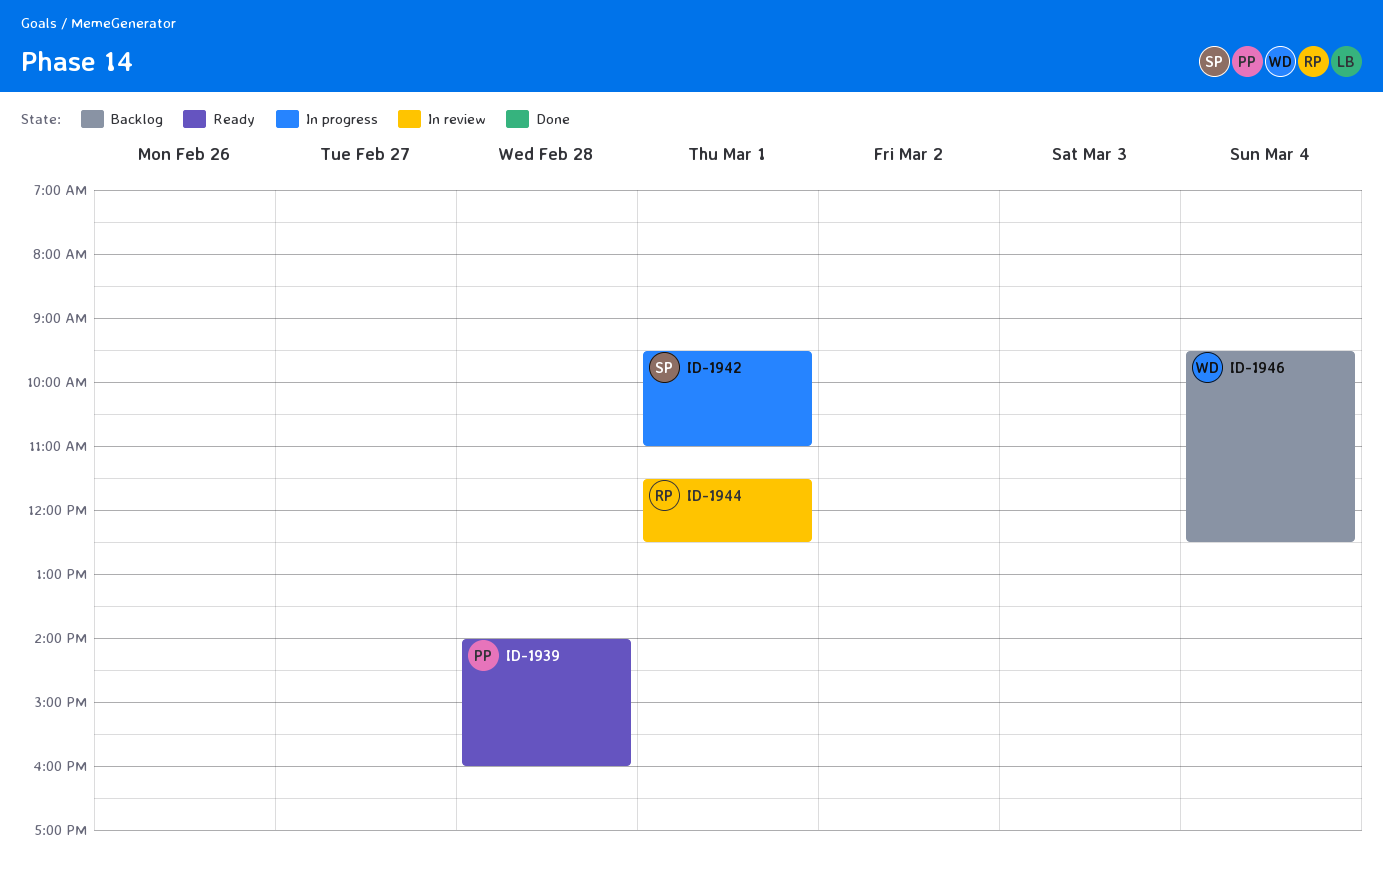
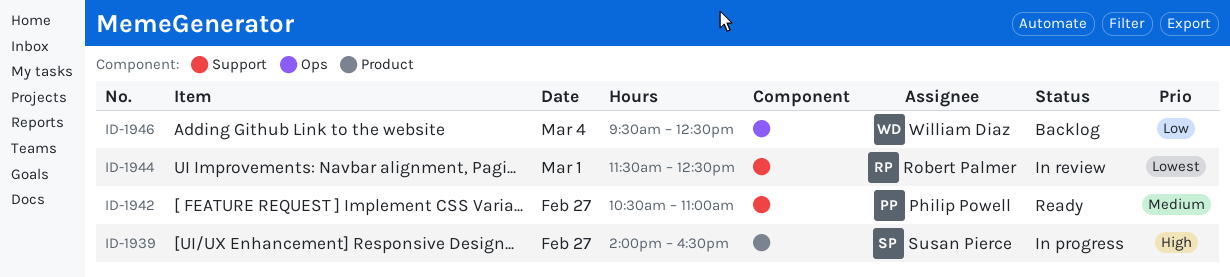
ID-1939, status: Ready -> In progress
ID-1939, owner: Philip Powell -> Susan Pierce
ID-1939, day: Feb 28 -> Feb 27
ID-1939, ends: 16:00 -> 16:30
ID-1942, status: In progress -> Ready
ID-1942, owner: Susan Pierce -> Philip Powell
ID-1942, day: Mar 1 -> Feb 27
ID-1942, begins: 09:30 -> 10:30

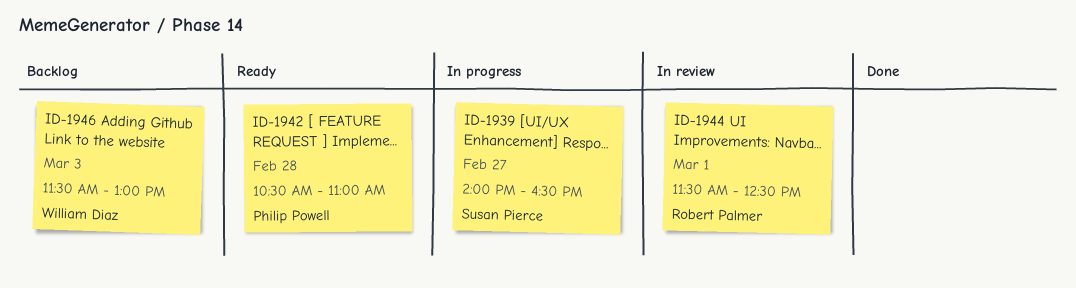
ID-1942, day: Feb 27 -> Feb 28
ID-1946, day: Mar 4 -> Mar 3
ID-1946, begins: 09:30 -> 11:30
ID-1946, ends: 12:30 -> 13:00

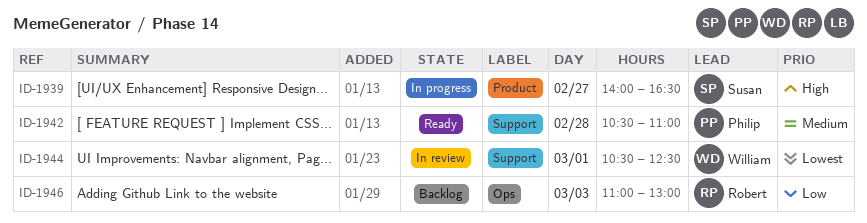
ID-1944, owner: Robert Palmer -> William Diaz
ID-1944, begins: 11:30 -> 10:30
ID-1946, owner: William Diaz -> Robert Palmer
ID-1946, begins: 11:30 -> 11:00

